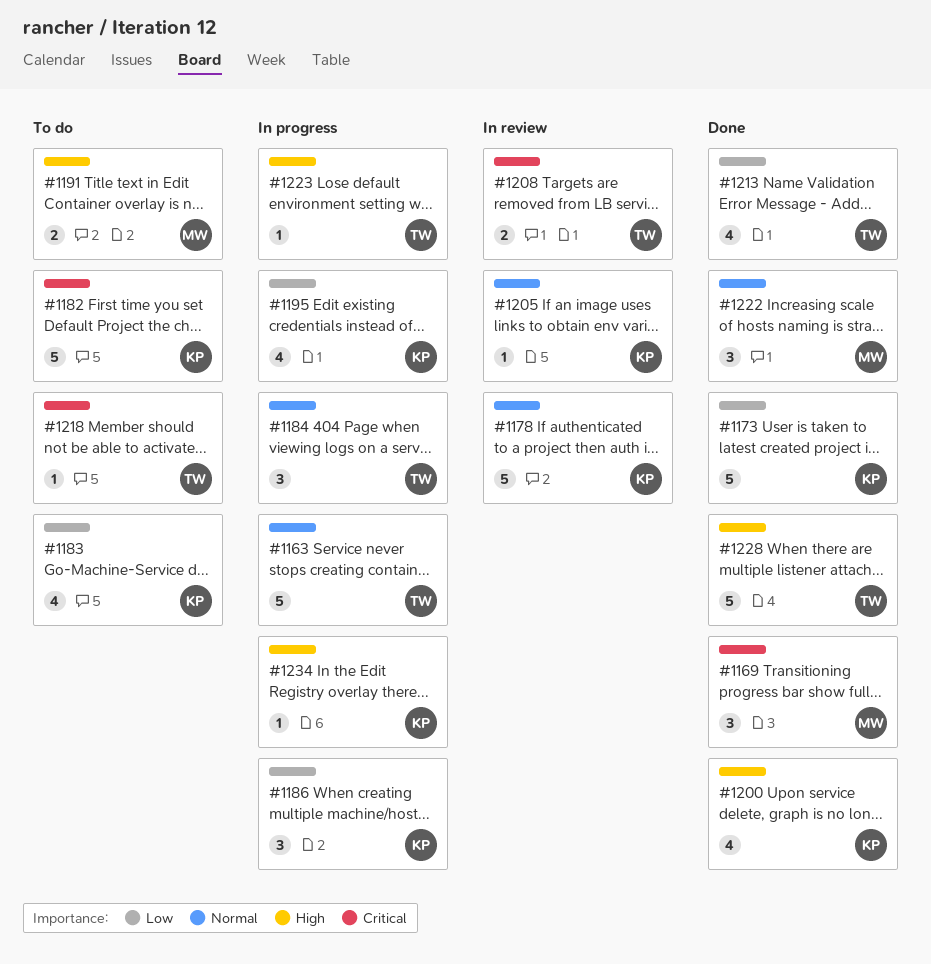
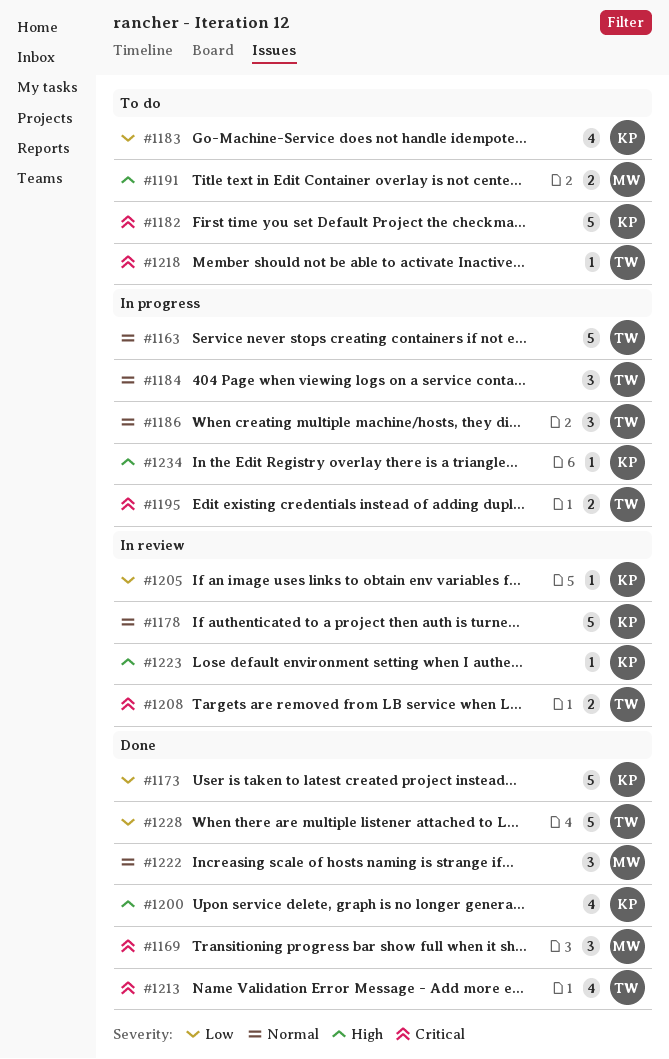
#1186, owner: KP -> TW
#1186, priority: Low -> Normal
#1195, owner: KP -> TW
#1195, priority: Low -> Critical
#1195, estimate: 4 -> 2
#1205, priority: Normal -> Low
#1213, priority: Low -> Critical
#1223, status: In progress -> In review
#1223, owner: TW -> KP
#1228, priority: High -> Low

